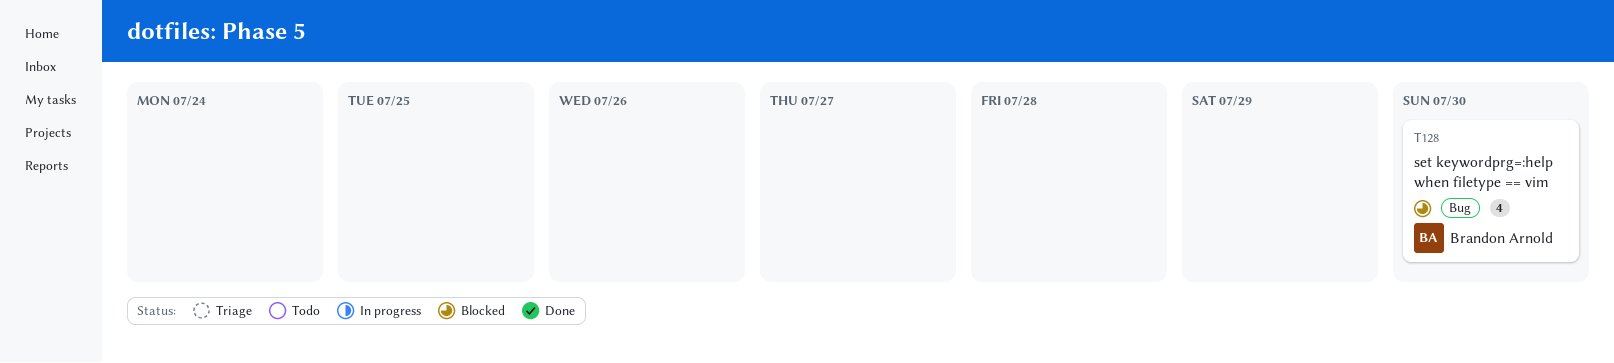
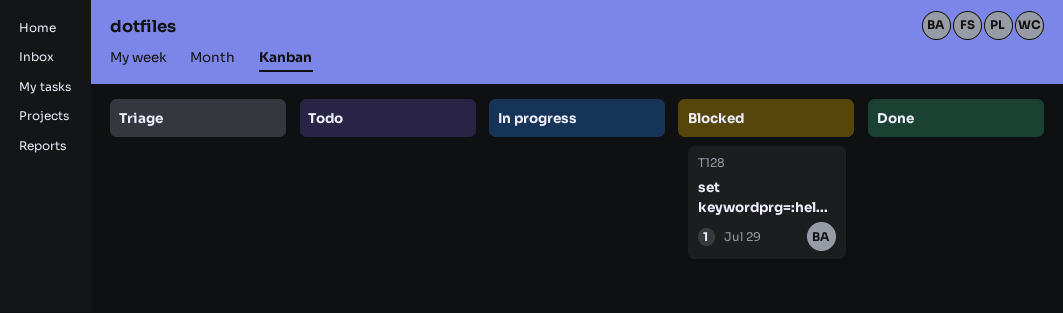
T128, estimate: 4 -> 1
T128, due: Jul 30 -> Jul 29

